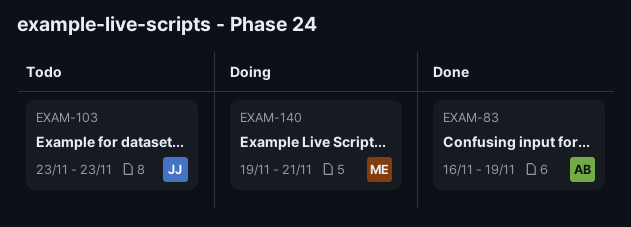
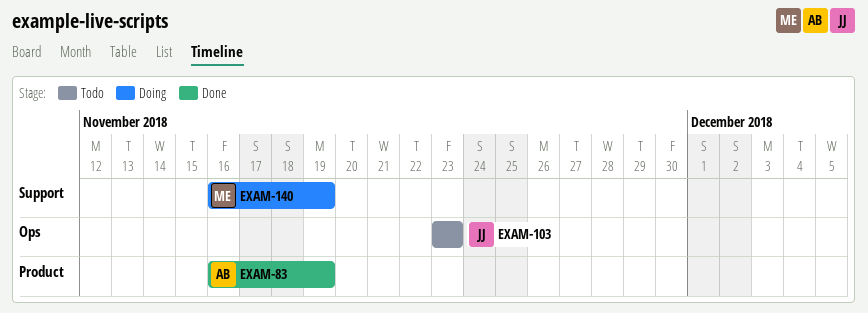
EXAM-140, start: Nov 19 -> Nov 16
EXAM-140, due: Nov 21 -> Nov 19

